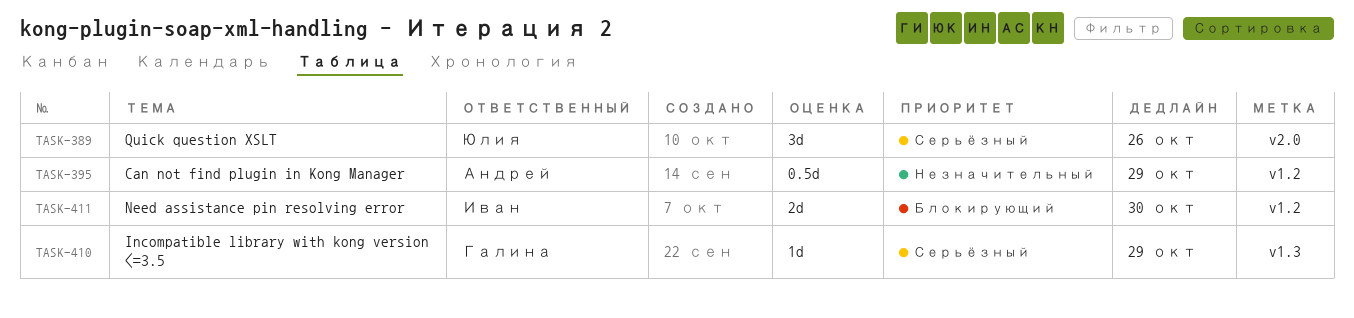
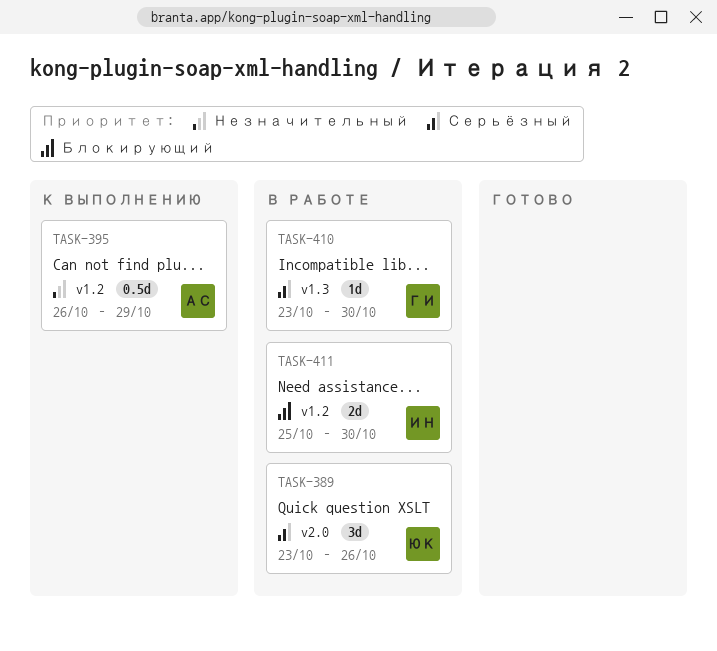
TASK-410, due: Oct 29 -> Oct 30

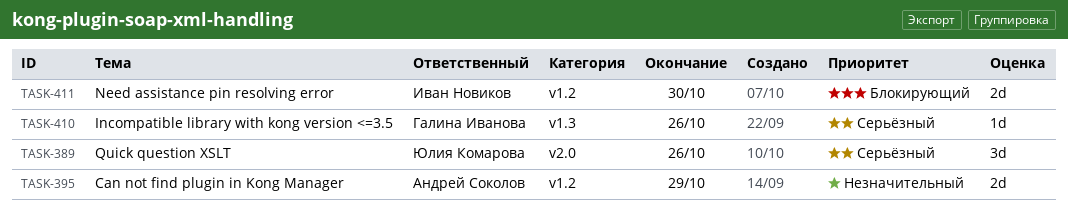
TASK-395, estimate: 0.5d -> 2d
TASK-410, due: Oct 30 -> Oct 26

